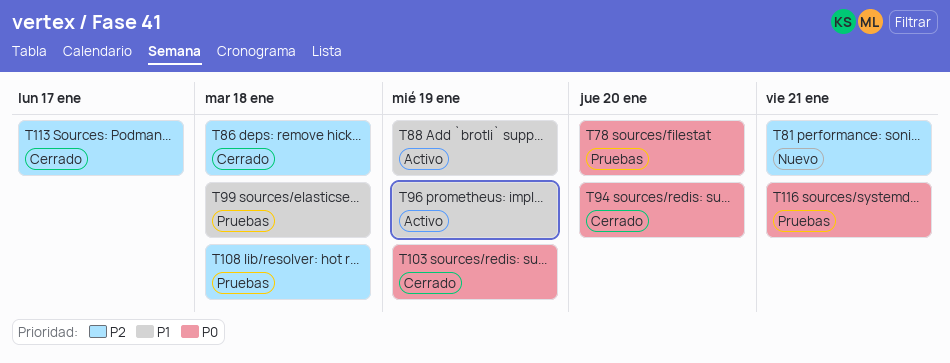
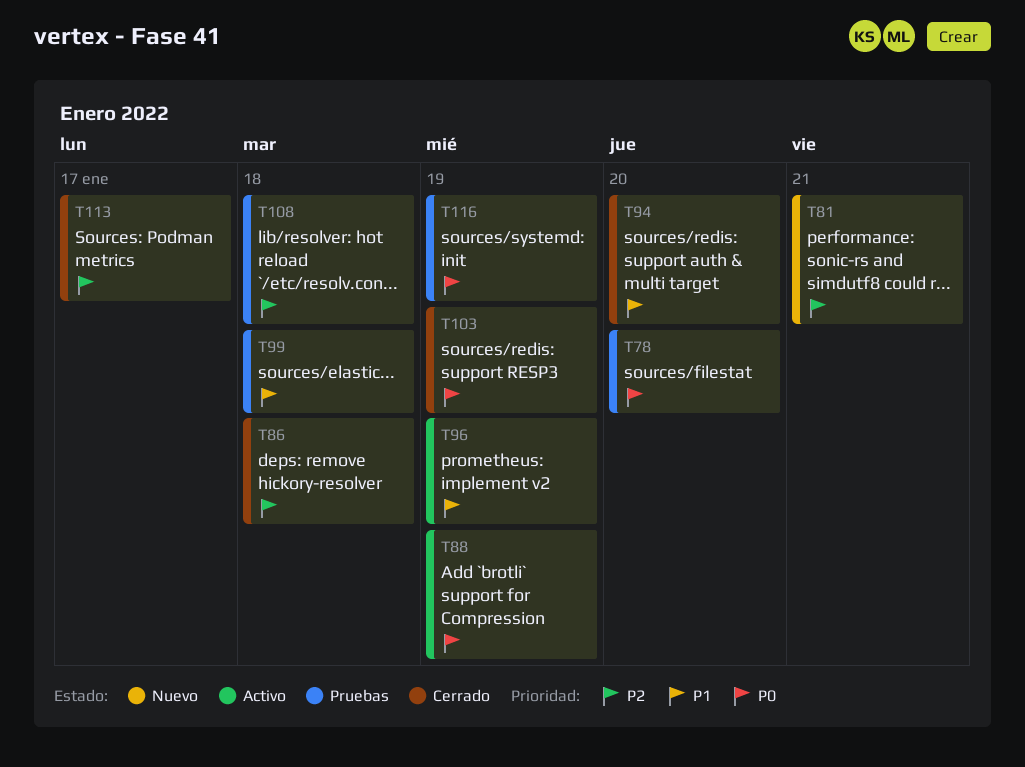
T88, priority: P1 -> P0
T94, priority: P0 -> P1
T116, due: Jan 21 -> Jan 19

